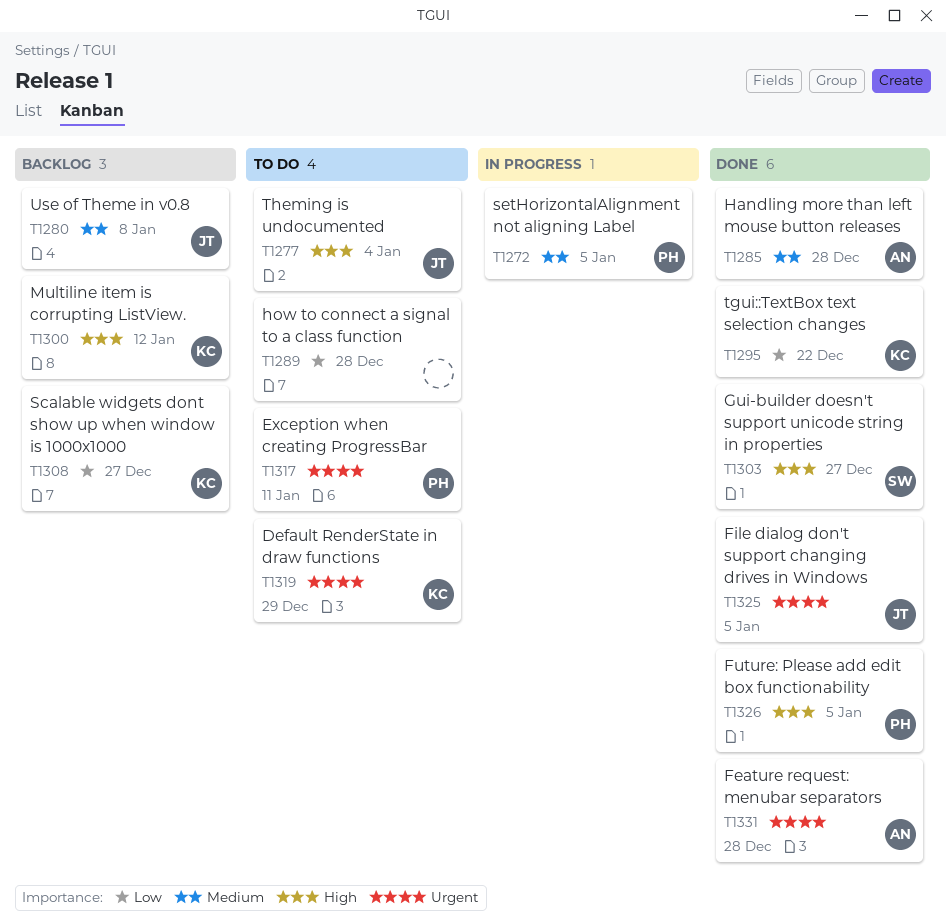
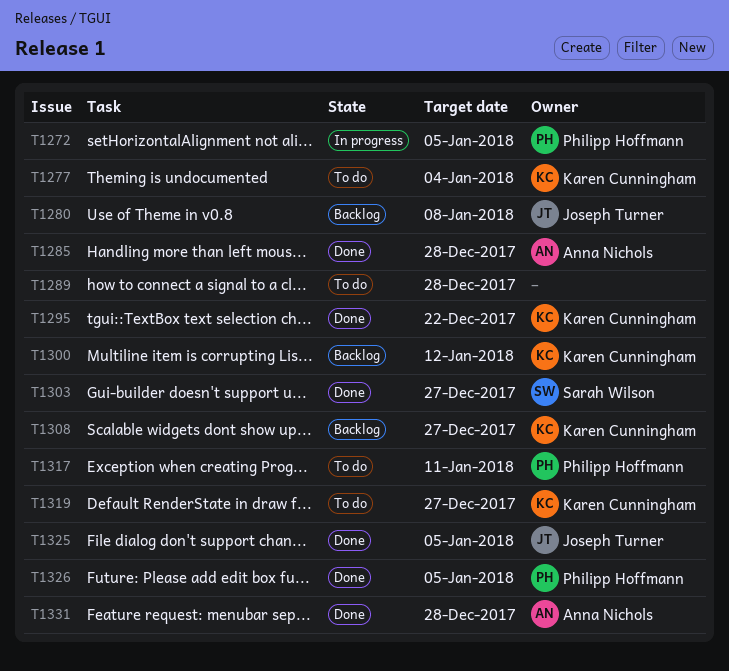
T1277, owner: Joseph Turner -> Karen Cunningham
T1319, due: Dec 29 -> Dec 27

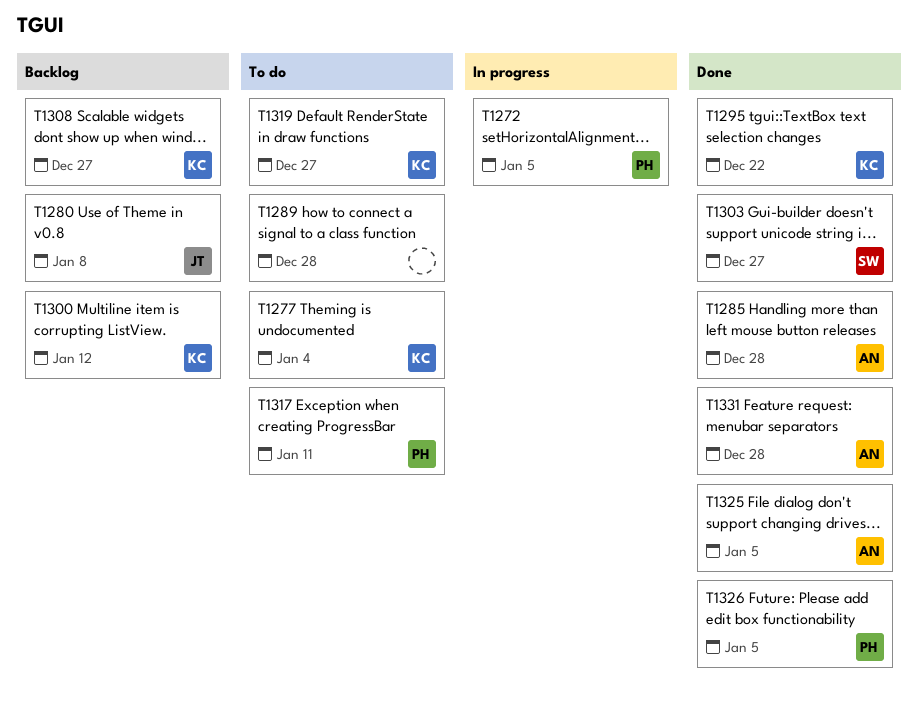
T1325, owner: Joseph Turner -> Anna Nichols

